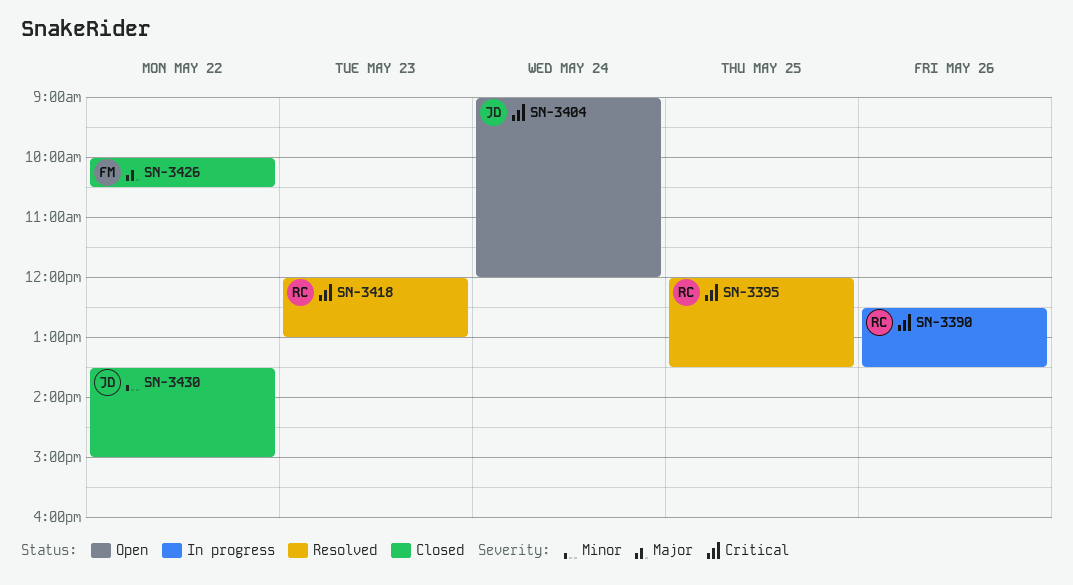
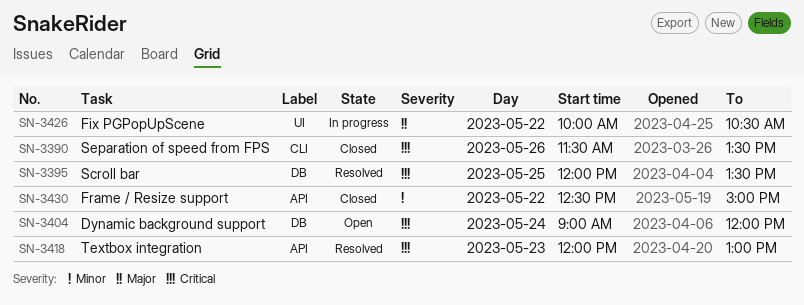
SN-3390, status: In progress -> Closed
SN-3390, begins: 12:30 -> 11:30
SN-3426, status: Closed -> In progress
SN-3430, begins: 13:30 -> 12:30

